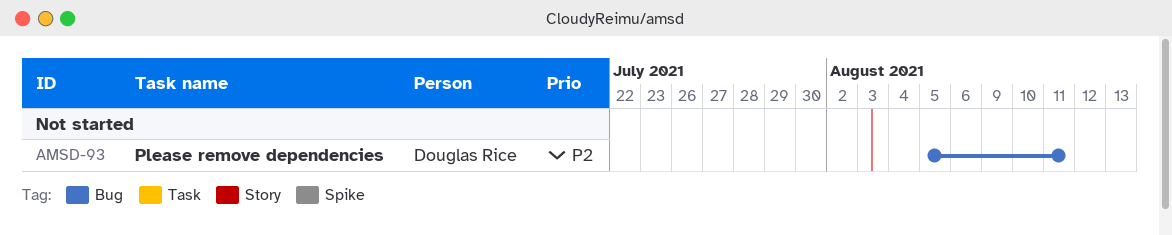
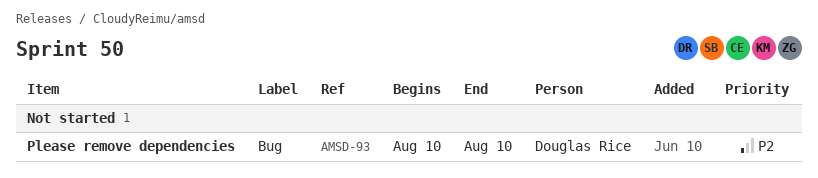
AMSD-93, start: Aug 5 -> Aug 10
AMSD-93, due: Aug 11 -> Aug 10

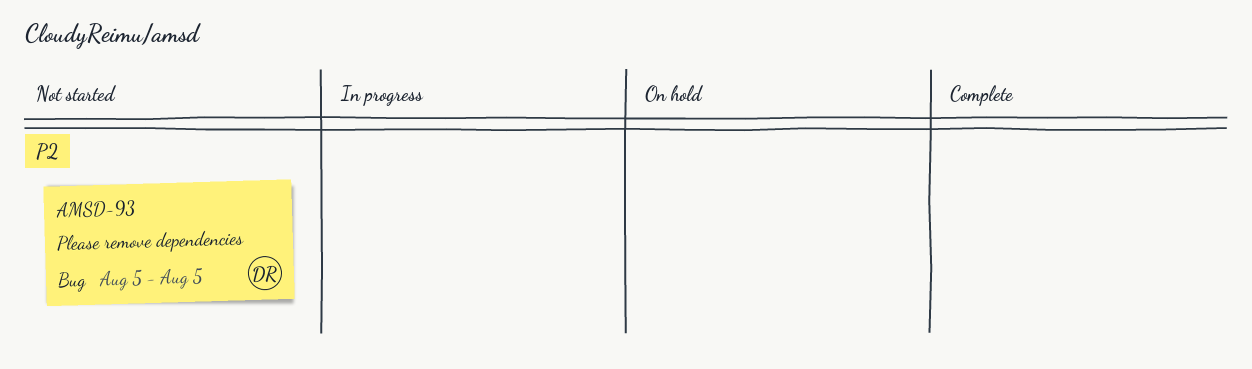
AMSD-93, start: Aug 10 -> Aug 5
AMSD-93, due: Aug 10 -> Aug 5

